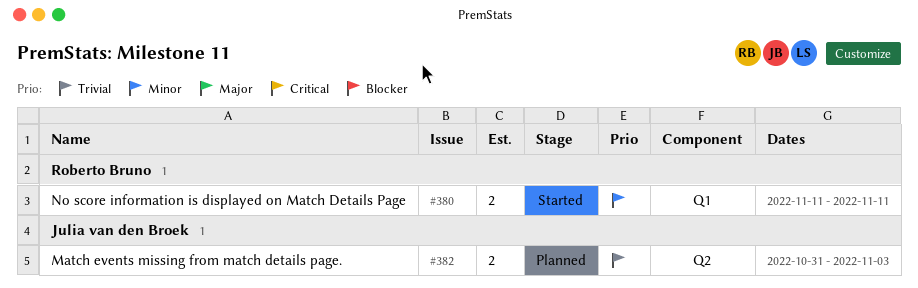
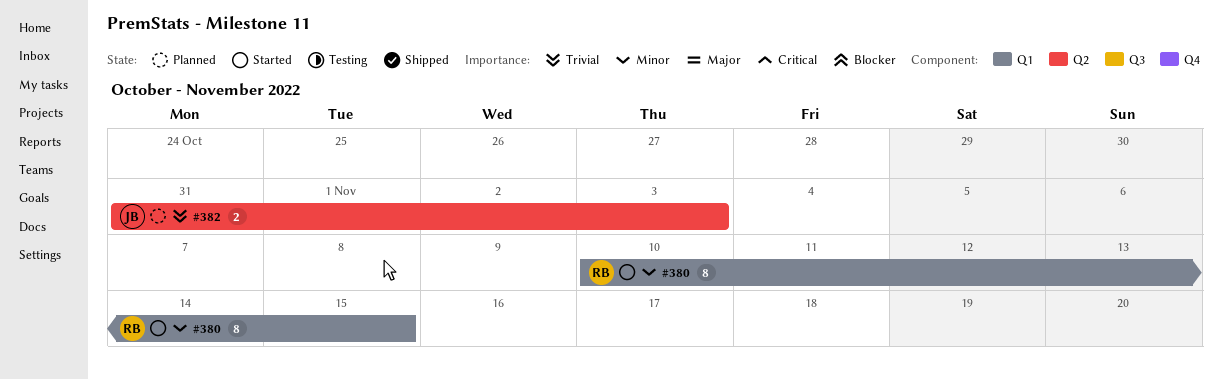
#380, estimate: 2 -> 8
#380, start: Nov 11 -> Nov 10
#380, due: Nov 11 -> Nov 15

